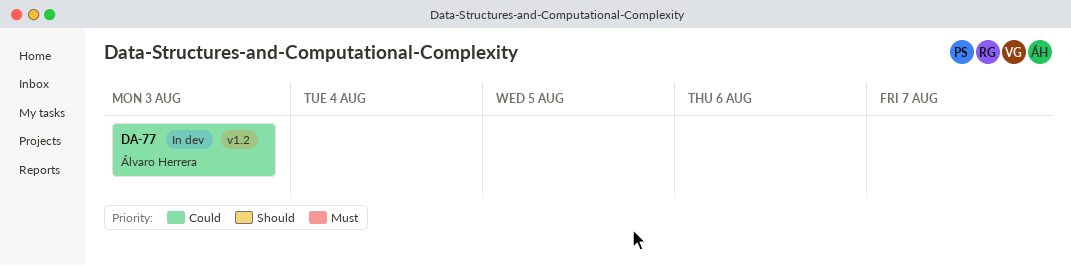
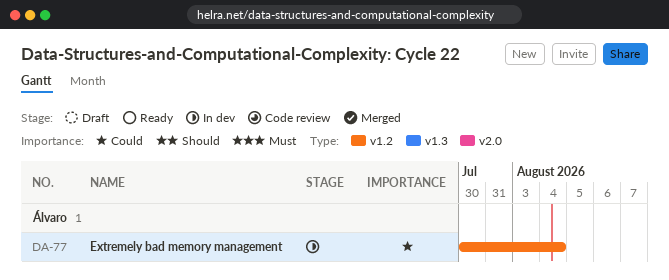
DA-77, due: Aug 3 -> Aug 4

